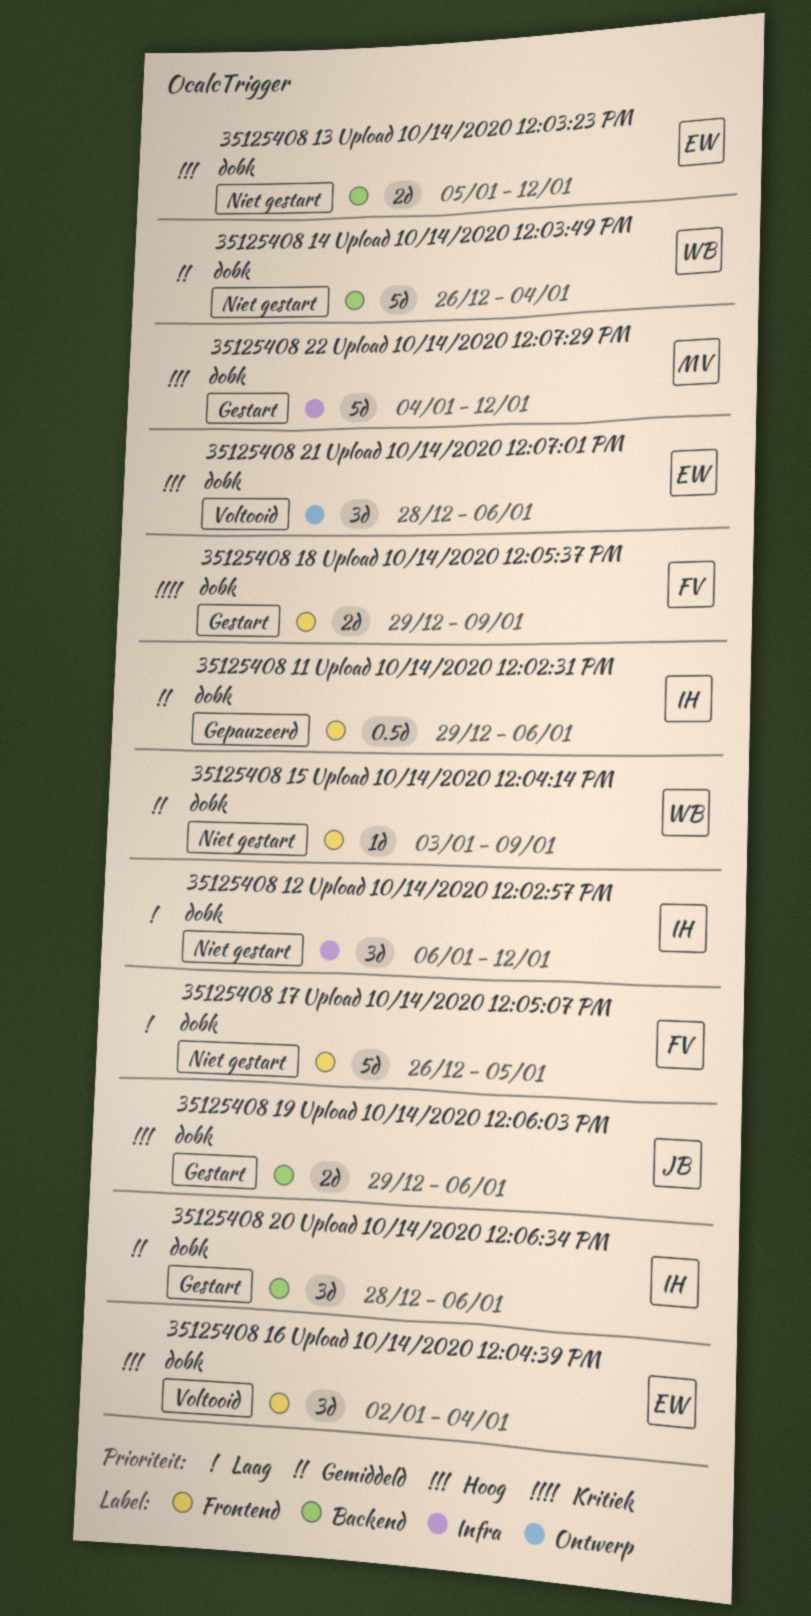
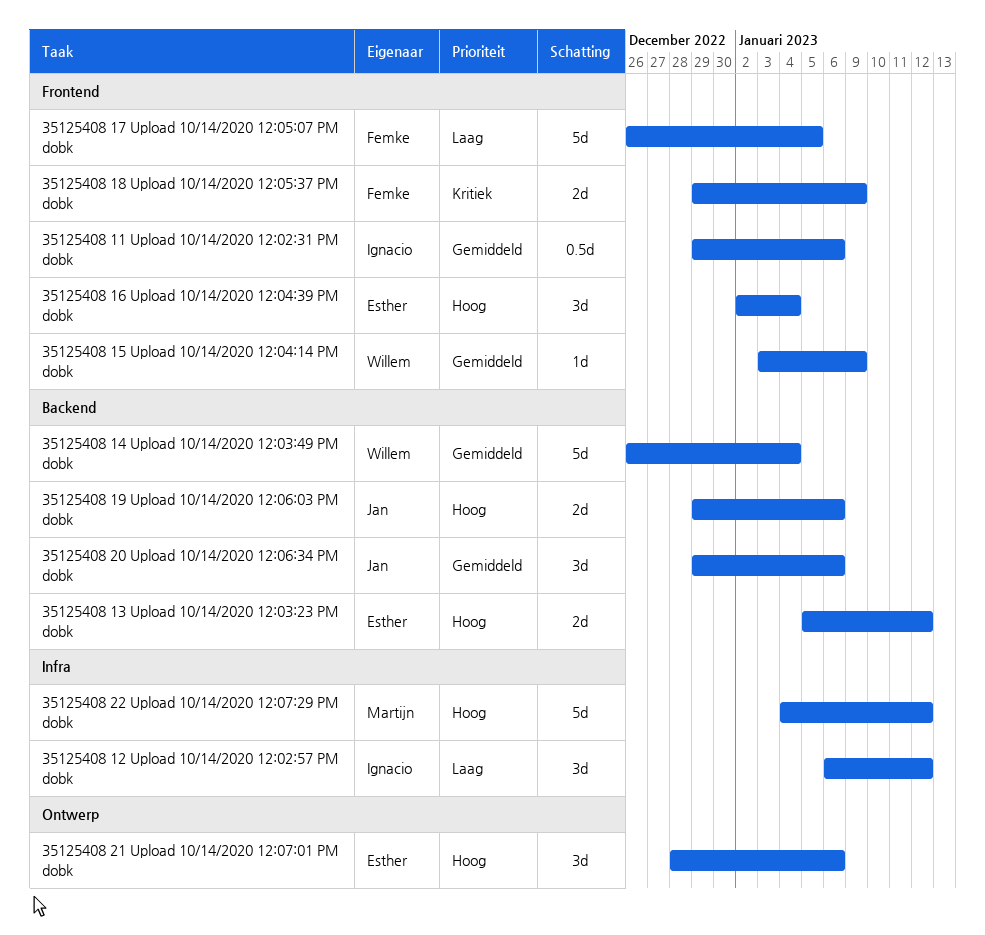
35125408 20 Upload 10/14/2020 12:06:34 PM dobk, owner: Ignacio -> Jan
35125408 20 Upload 10/14/2020 12:06:34 PM dobk, start: Dec 28 -> Dec 29

